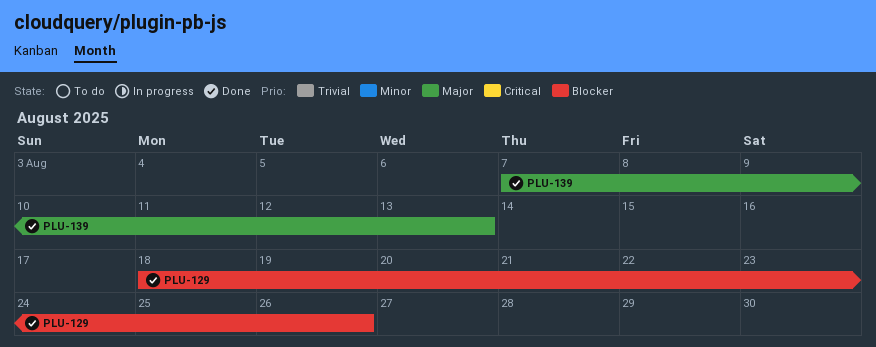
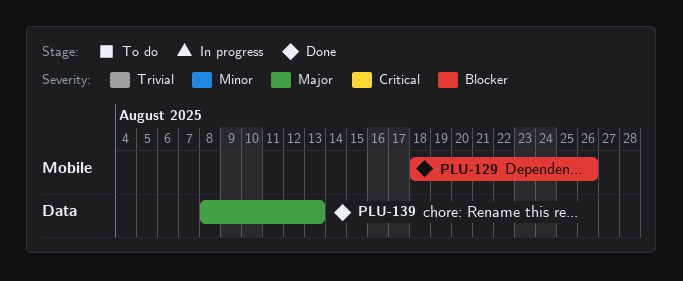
PLU-139, start: Aug 7 -> Aug 8

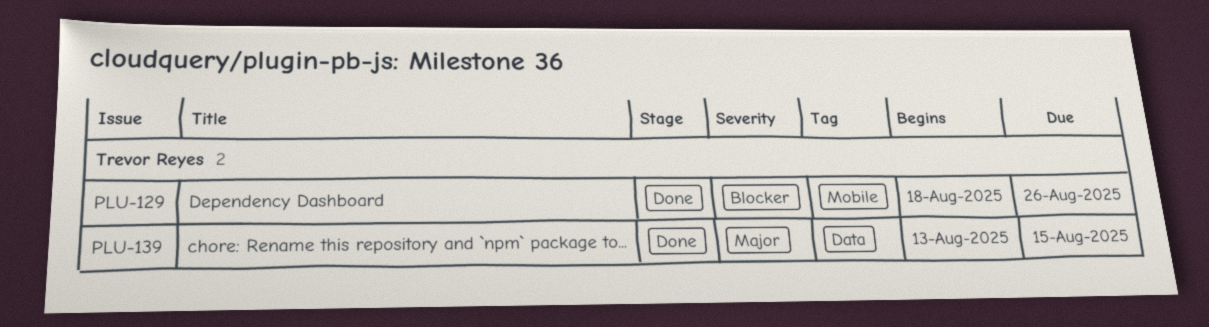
PLU-139, start: Aug 8 -> Aug 13
PLU-139, due: Aug 13 -> Aug 15

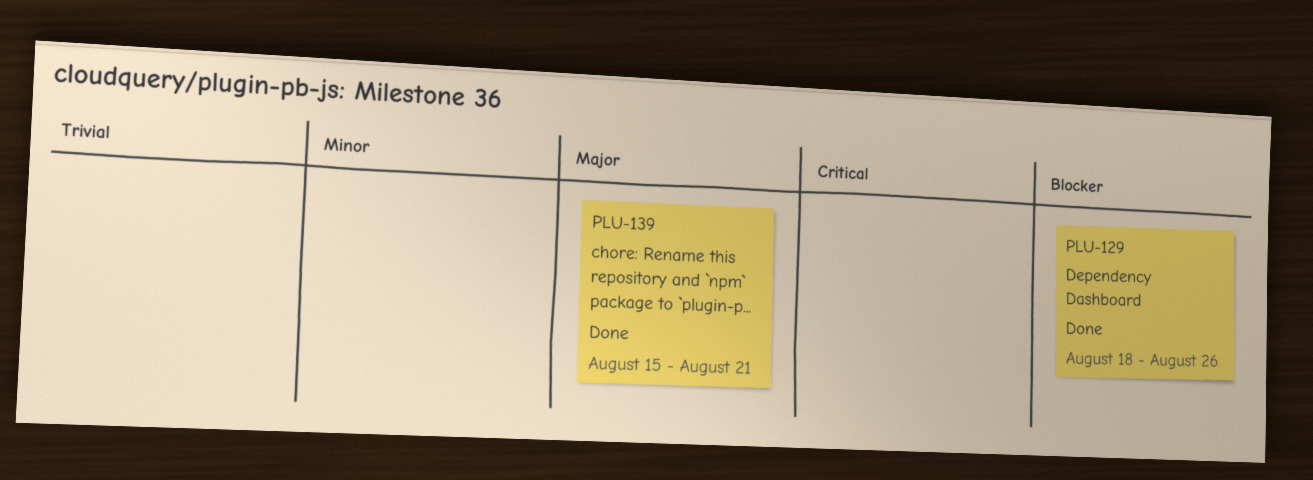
PLU-139, start: Aug 13 -> Aug 15
PLU-139, due: Aug 15 -> Aug 21

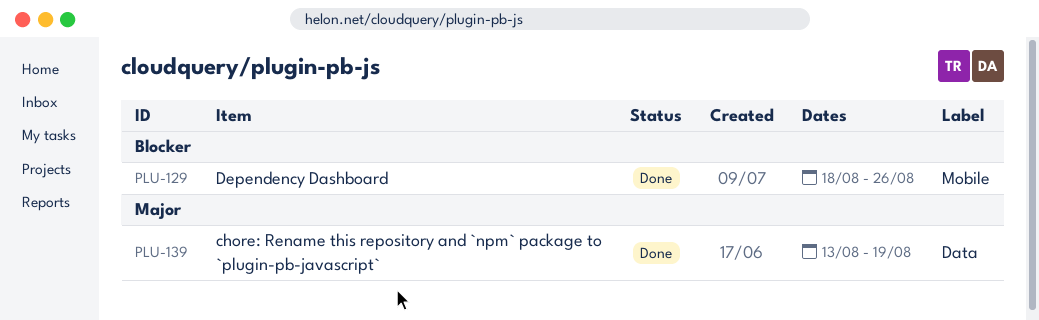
PLU-139, start: Aug 15 -> Aug 13
PLU-139, due: Aug 21 -> Aug 19

